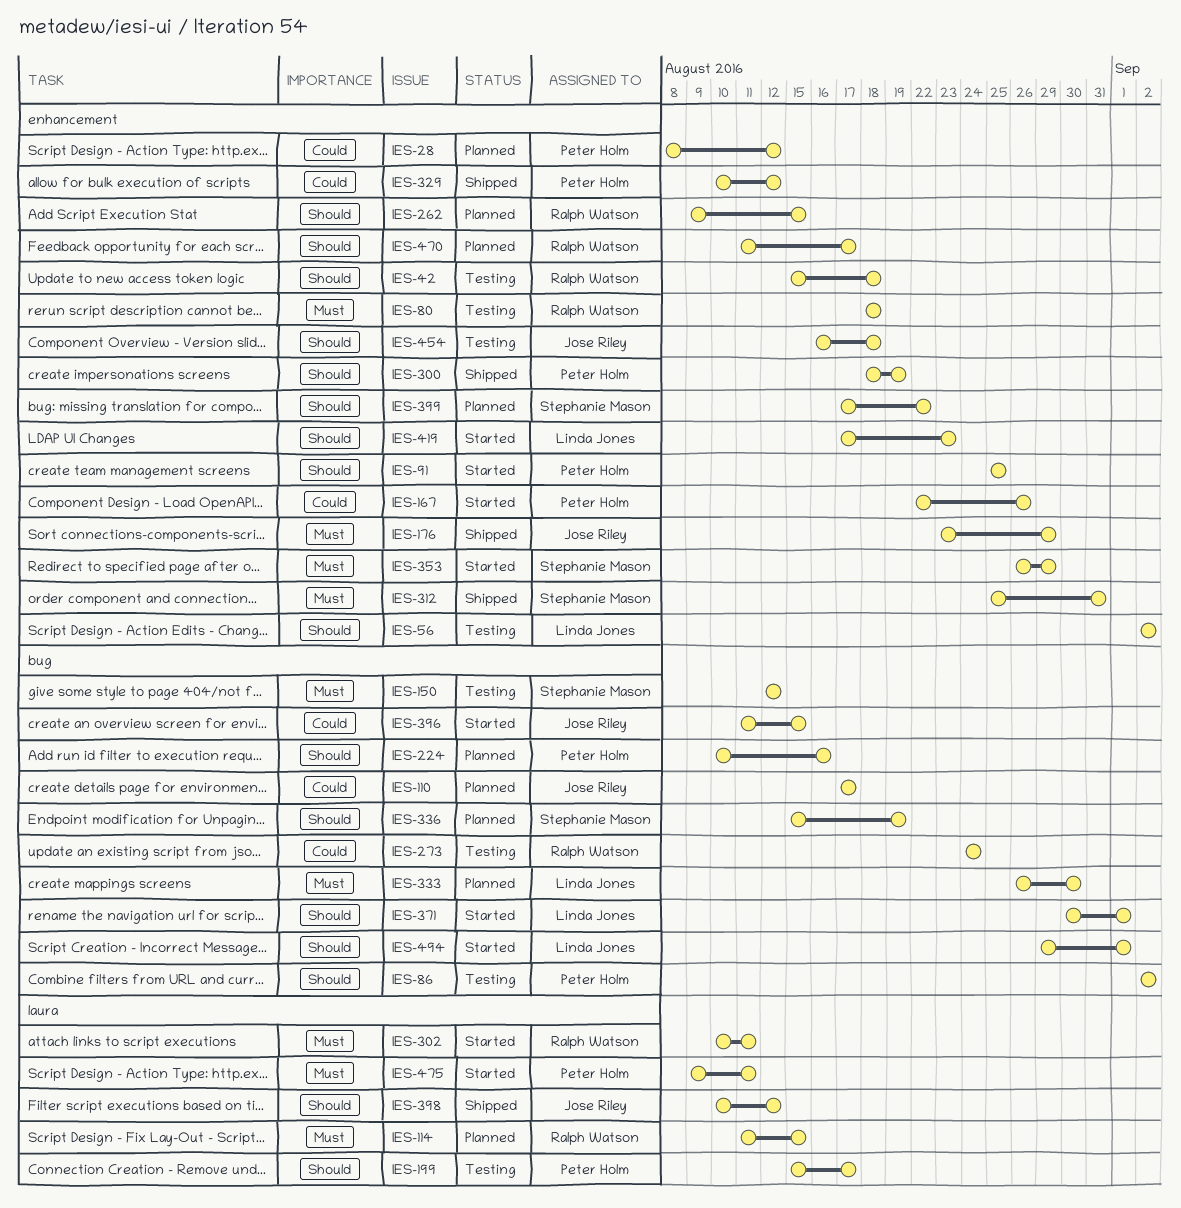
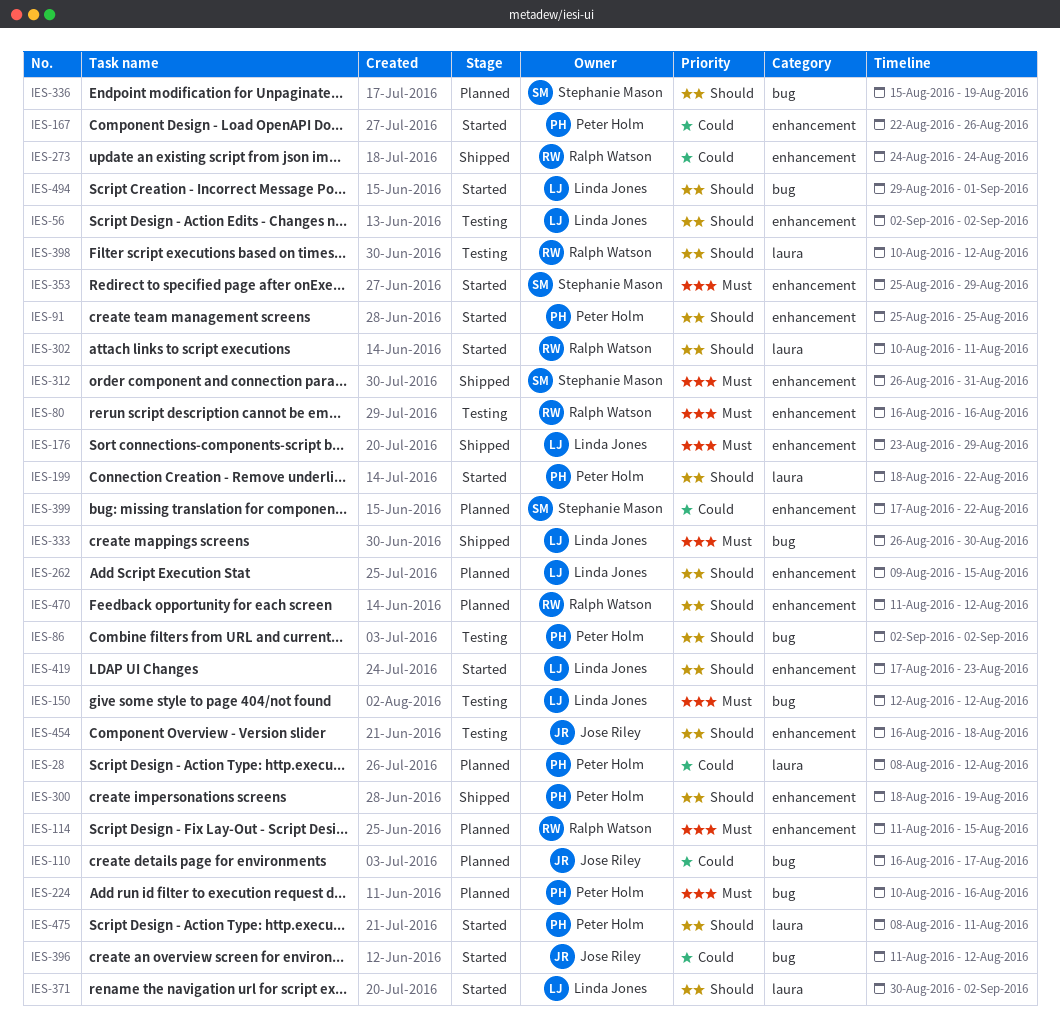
IES-28, label: enhancement -> laura
IES-42: present -> none
IES-80, start: Aug 18 -> Aug 16
IES-80, due: Aug 18 -> Aug 16
IES-110, start: Aug 17 -> Aug 16
IES-114, label: laura -> enhancement
IES-150, owner: Stephanie Mason -> Linda Jones
IES-176, owner: Jose Riley -> Linda Jones
IES-199, status: Testing -> Started
IES-199, start: Aug 15 -> Aug 18
IES-199, due: Aug 17 -> Aug 22
IES-224, priority: Should -> Must
IES-262, owner: Ralph Watson -> Linda Jones
IES-273, status: Testing -> Shipped
IES-273, label: bug -> enhancement
IES-302, priority: Must -> Should
IES-312, start: Aug 25 -> Aug 26
IES-329: present -> none
IES-333, status: Planned -> Shipped
IES-353, start: Aug 26 -> Aug 25
IES-371, label: bug -> laura
IES-371, due: Sep 1 -> Sep 2
IES-396, due: Aug 15 -> Aug 12
IES-398, status: Shipped -> Testing
IES-398, owner: Jose Riley -> Ralph Watson
IES-399, priority: Should -> Could
IES-470, due: Aug 17 -> Aug 12
IES-475, priority: Must -> Should
IES-475, start: Aug 9 -> Aug 8

